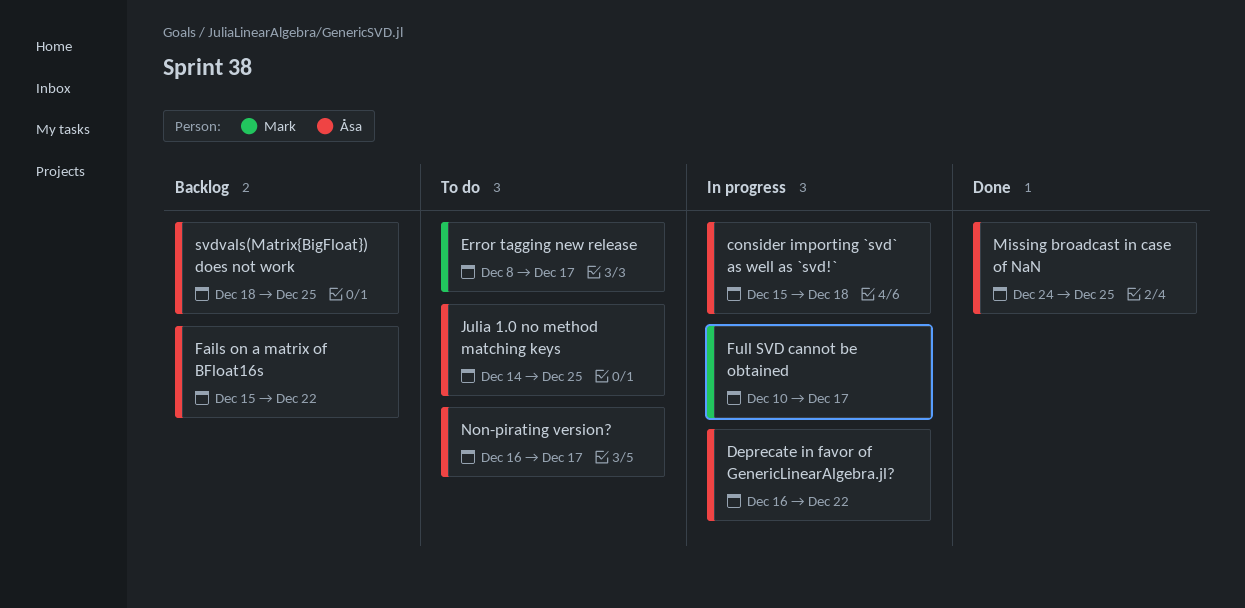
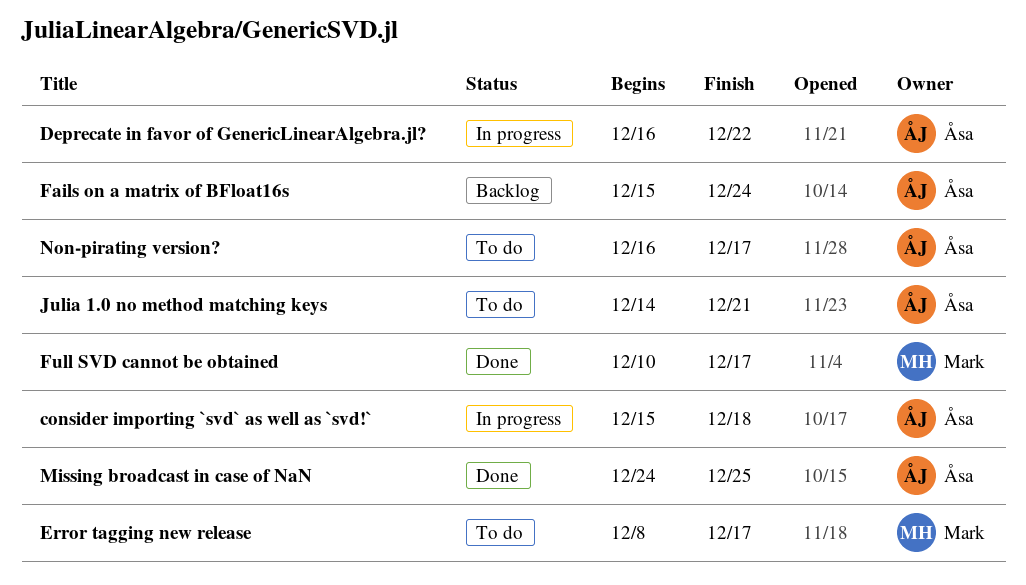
Fails on a matrix of BFloat16s, due: Dec 22 -> Dec 24
Full SVD cannot be obtained, status: In progress -> Done
Julia 1.0 no method matching keys, due: Dec 25 -> Dec 21
svdvals(Matrix{BigFloat}) does not work: present -> none

